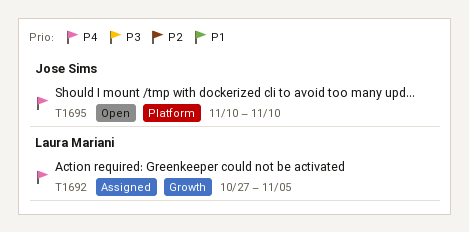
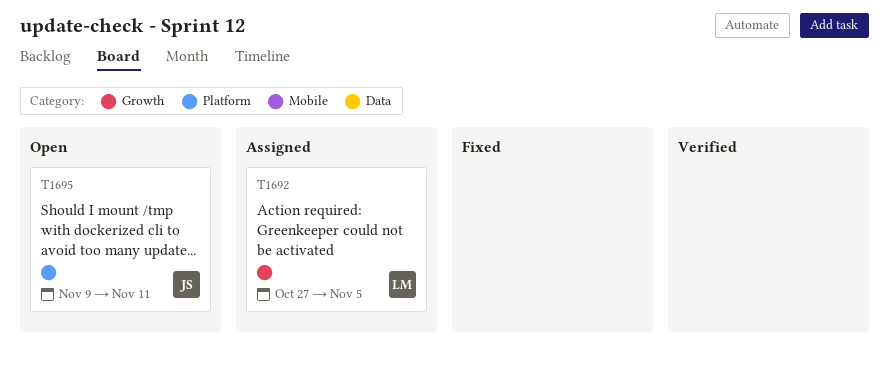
T1695, start: Nov 10 -> Nov 9
T1695, due: Nov 10 -> Nov 11

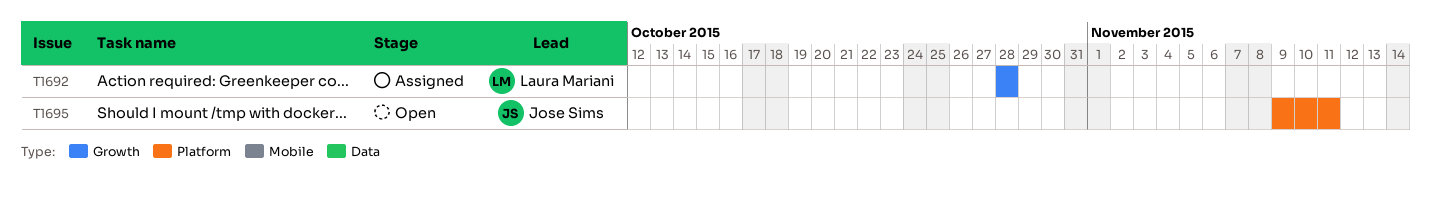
T1692, start: Oct 27 -> Oct 28
T1692, due: Nov 5 -> Oct 28

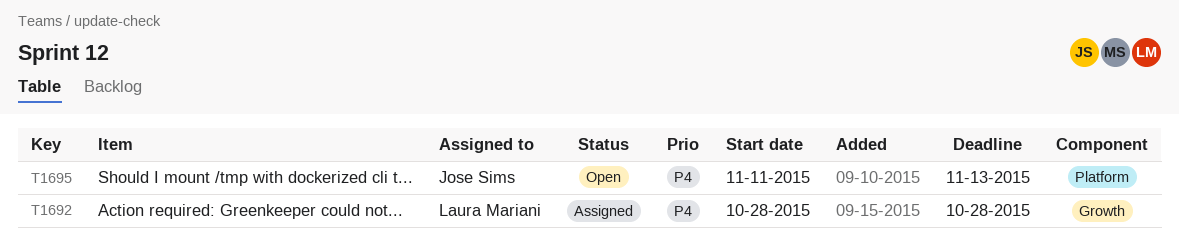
T1695, start: Nov 9 -> Nov 11
T1695, due: Nov 11 -> Nov 13

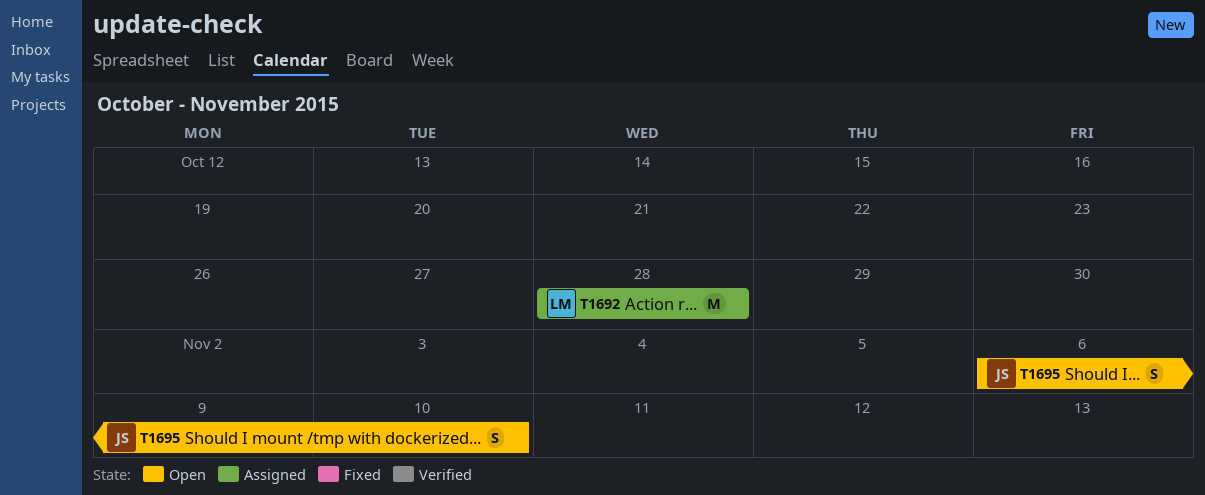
T1695, start: Nov 11 -> Nov 6
T1695, due: Nov 13 -> Nov 10

